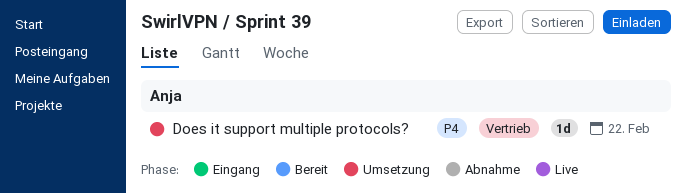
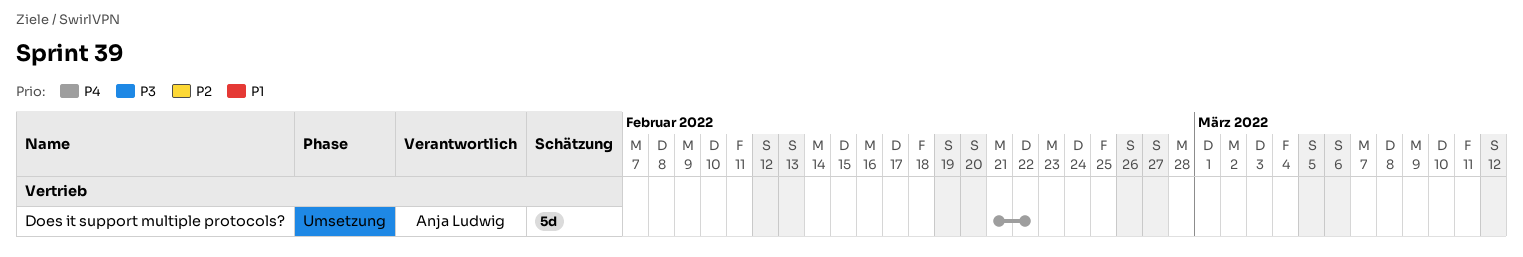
Does it support multiple protocols?, estimate: 1d -> 5d

